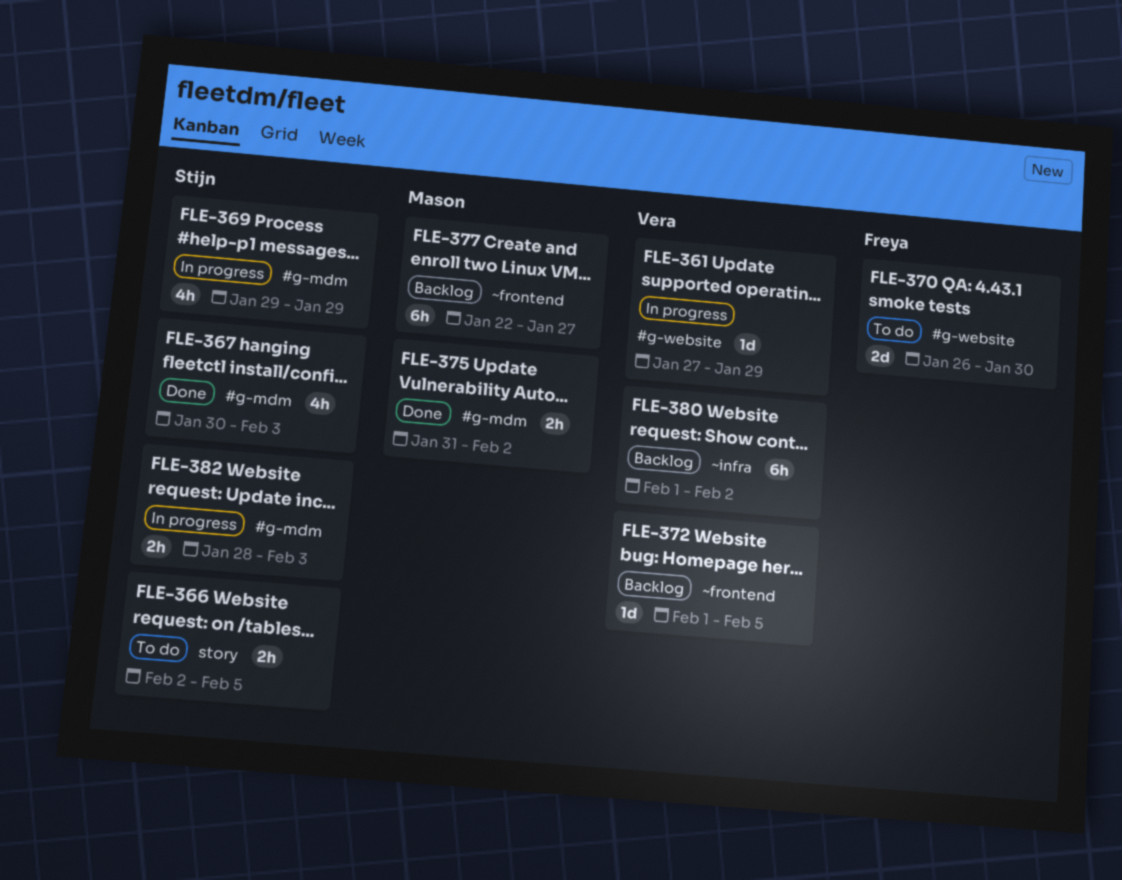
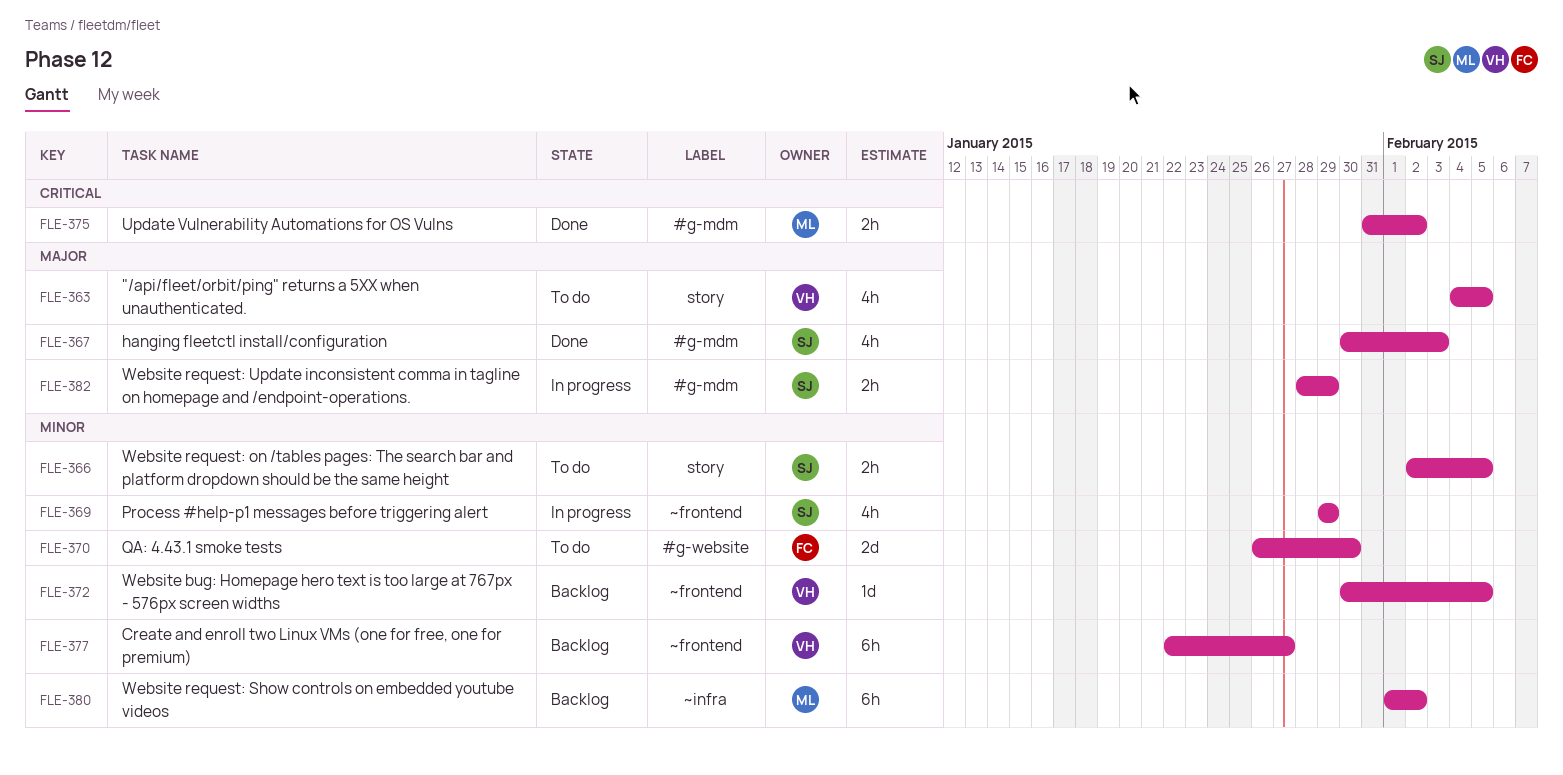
FLE-361: present -> none
FLE-363: none -> present
FLE-369, label: #g-mdm -> ~frontend
FLE-372, start: Feb 1 -> Jan 30
FLE-377, owner: Mason -> Vera
FLE-380, owner: Vera -> Mason
FLE-382, due: Feb 3 -> Jan 29

